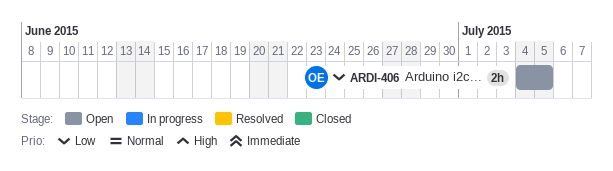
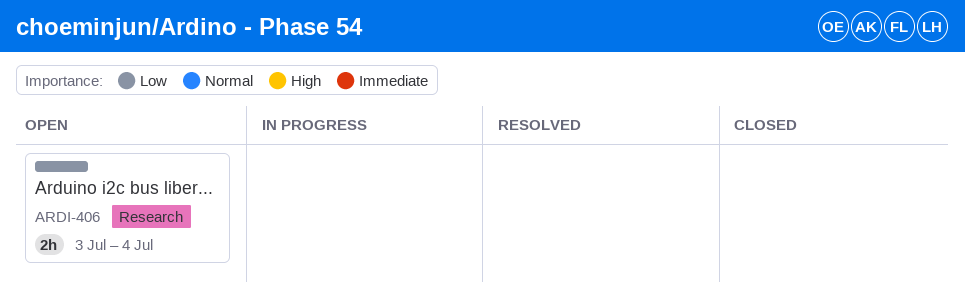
ARDI-406, start: Jul 4 -> Jul 3
ARDI-406, due: Jul 5 -> Jul 4

